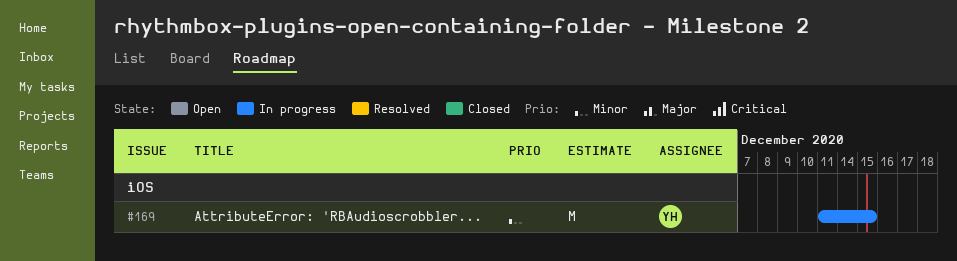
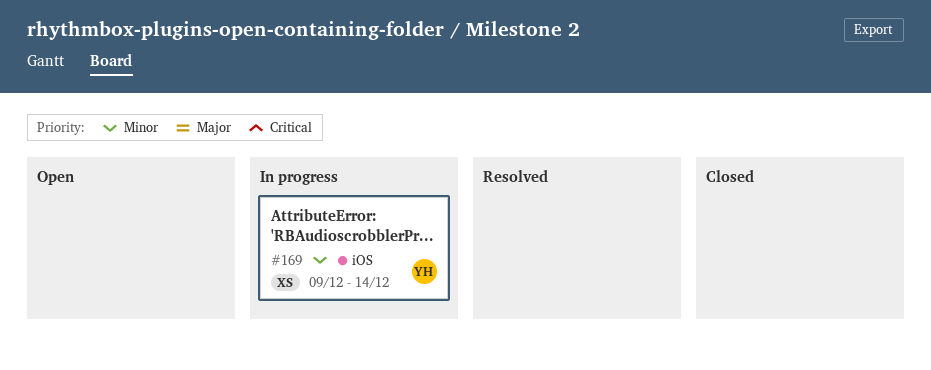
#169, estimate: M -> XS
#169, start: Dec 11 -> Dec 9
#169, due: Dec 15 -> Dec 14

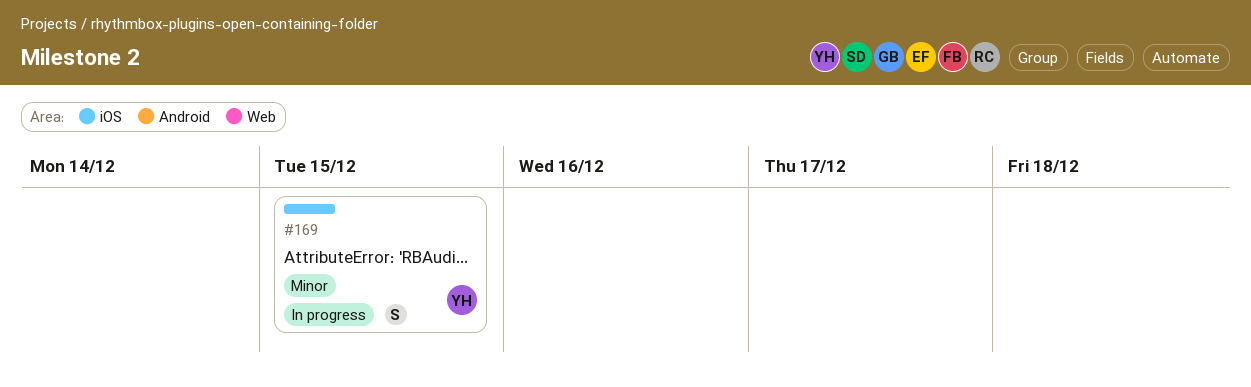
#169, estimate: XS -> S
#169, due: Dec 14 -> Dec 15

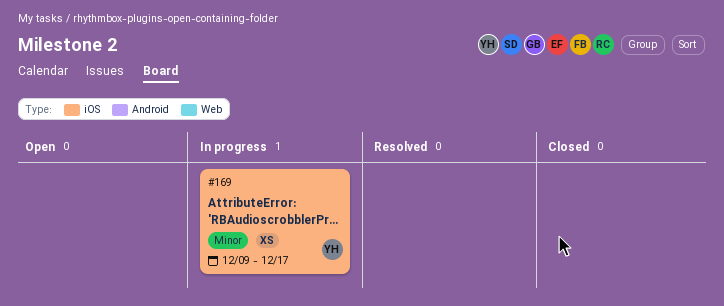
#169, estimate: S -> XS
#169, due: Dec 15 -> Dec 17

